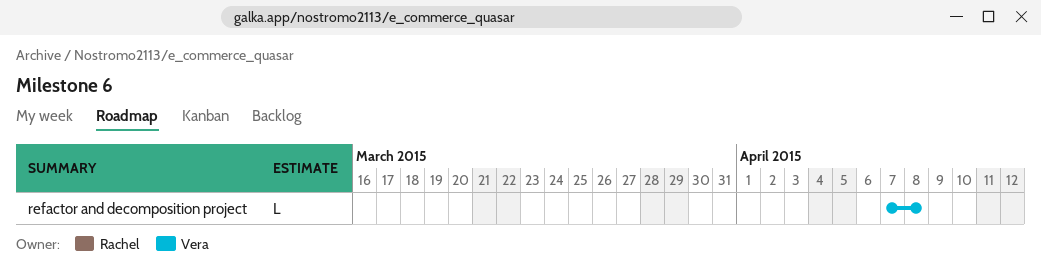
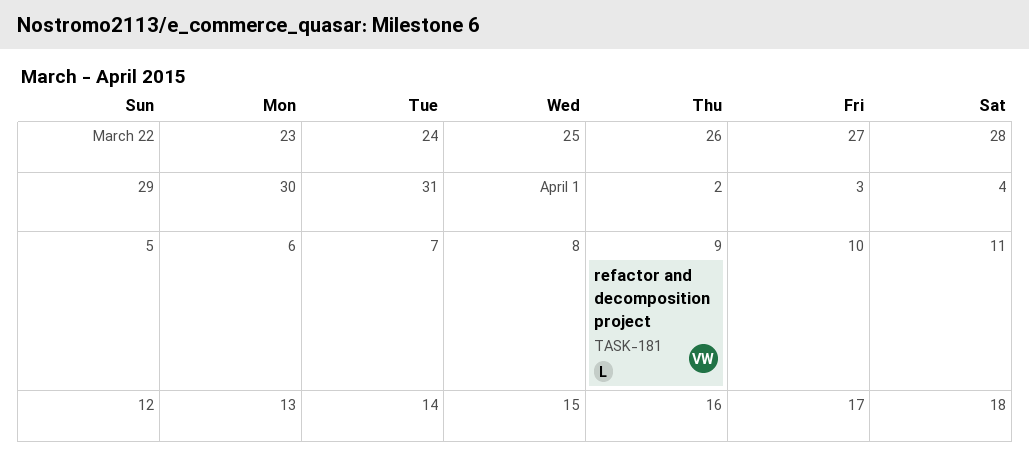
refactor and decomposition project, due: Apr 8 -> Apr 9

